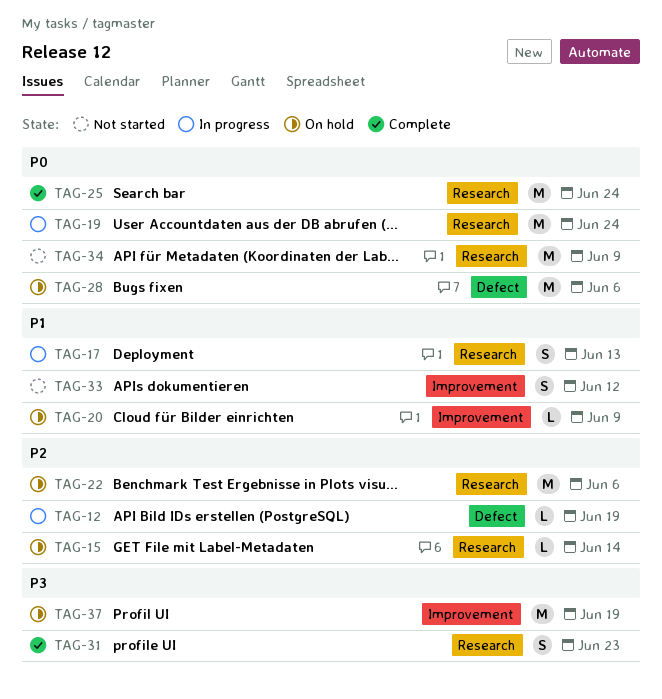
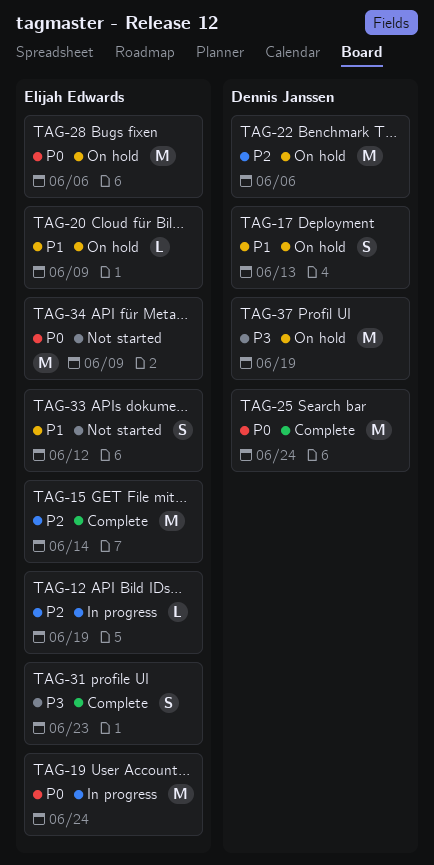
TAG-15, status: On hold -> Complete
TAG-15, estimate: L -> M
TAG-17, status: In progress -> On hold

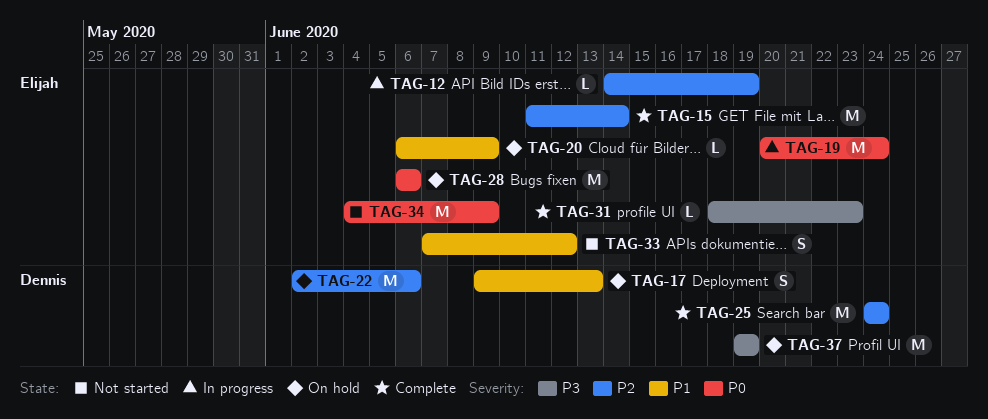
TAG-25, priority: P0 -> P2
TAG-31, estimate: S -> L

